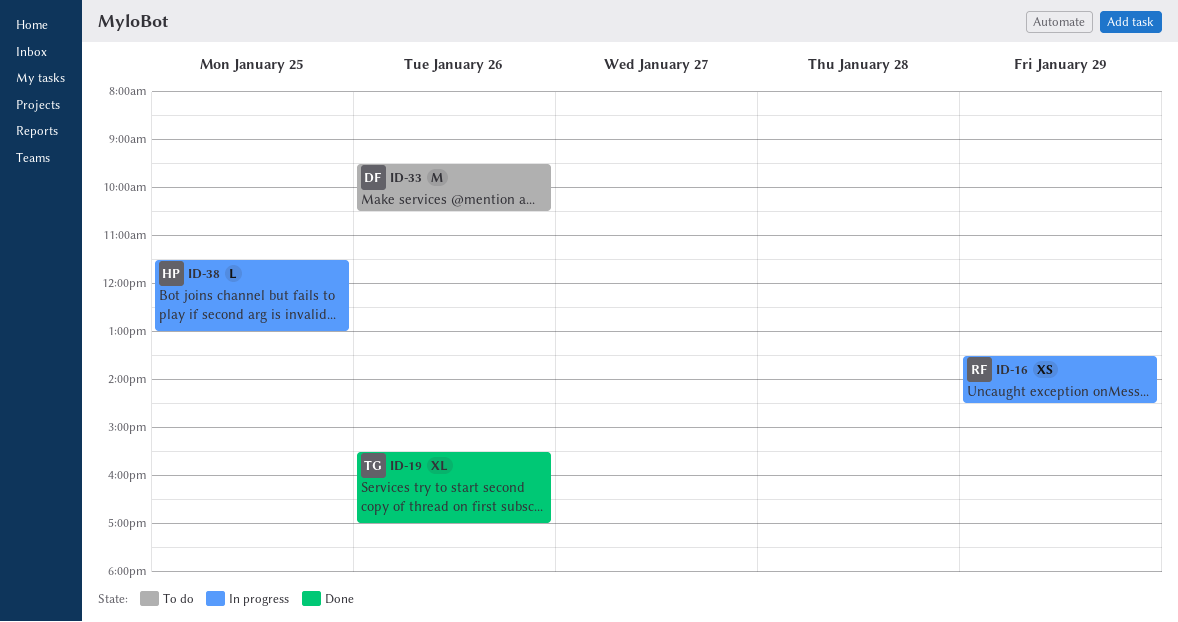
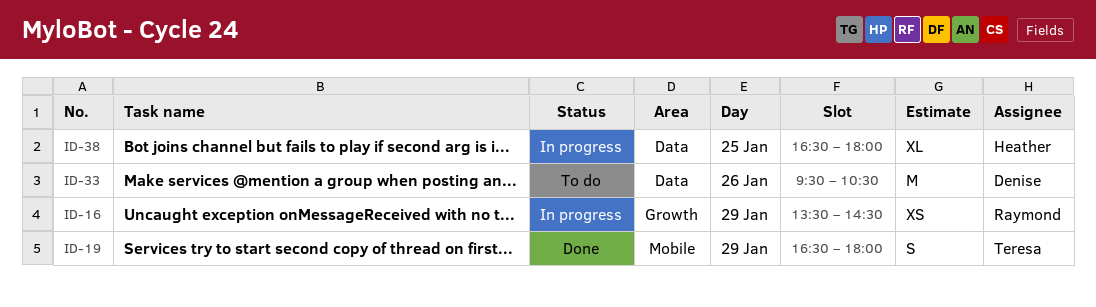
ID-19, estimate: XL -> S
ID-19, day: Jan 26 -> Jan 29
ID-19, begins: 15:30 -> 16:30
ID-19, ends: 17:00 -> 18:00
ID-38, estimate: L -> XL
ID-38, begins: 11:30 -> 16:30
ID-38, ends: 13:00 -> 18:00

